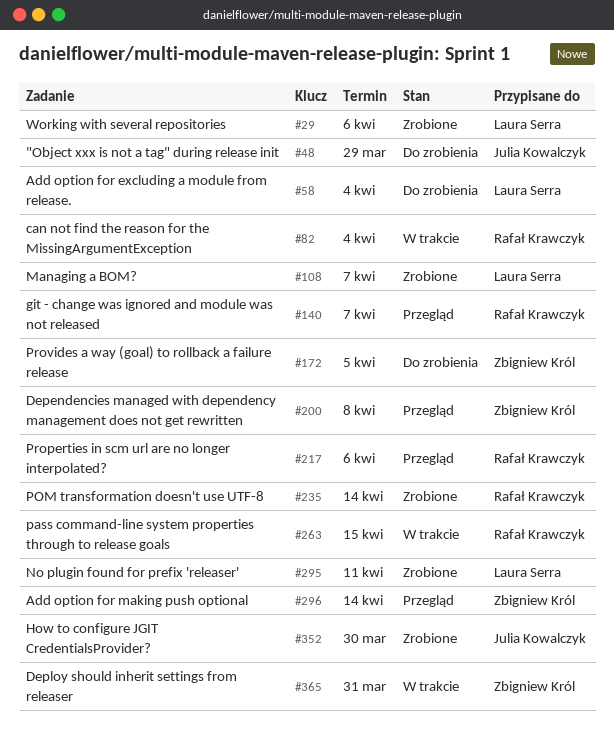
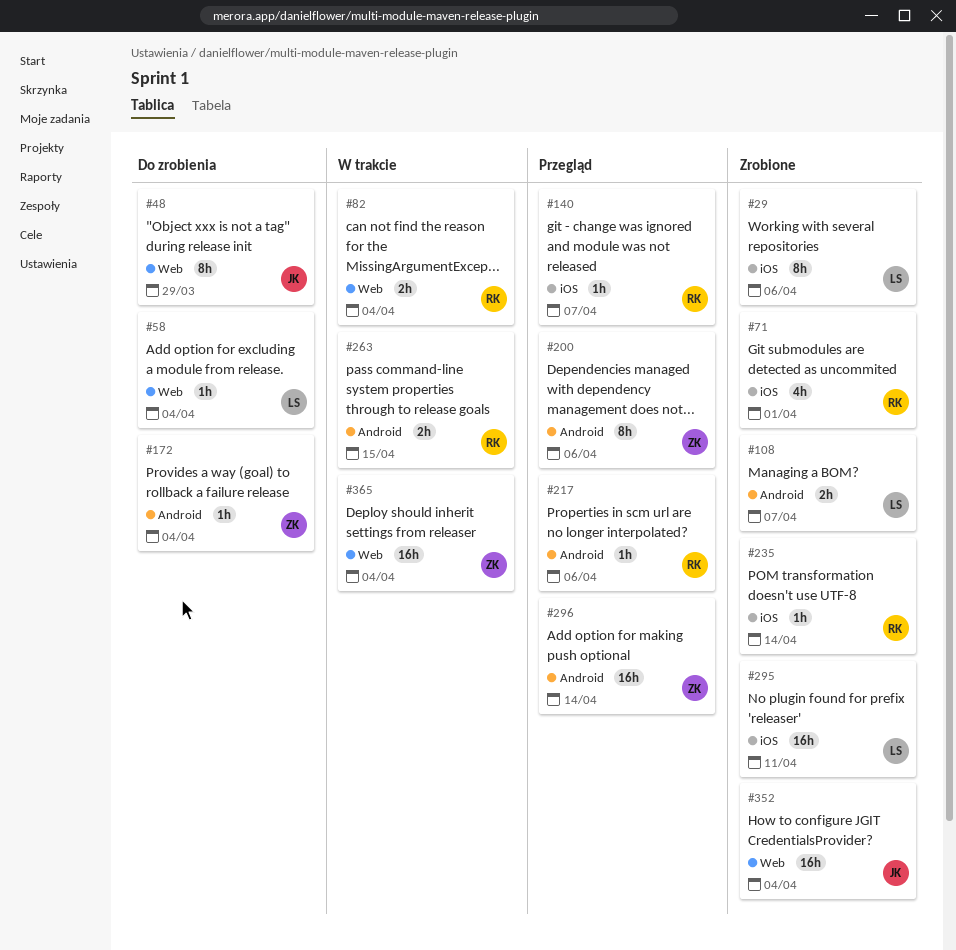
#71: none -> present
#172, due: Apr 5 -> Apr 4
#200, due: Apr 8 -> Apr 6
#352, due: Mar 30 -> Apr 4
#365, due: Mar 31 -> Apr 4

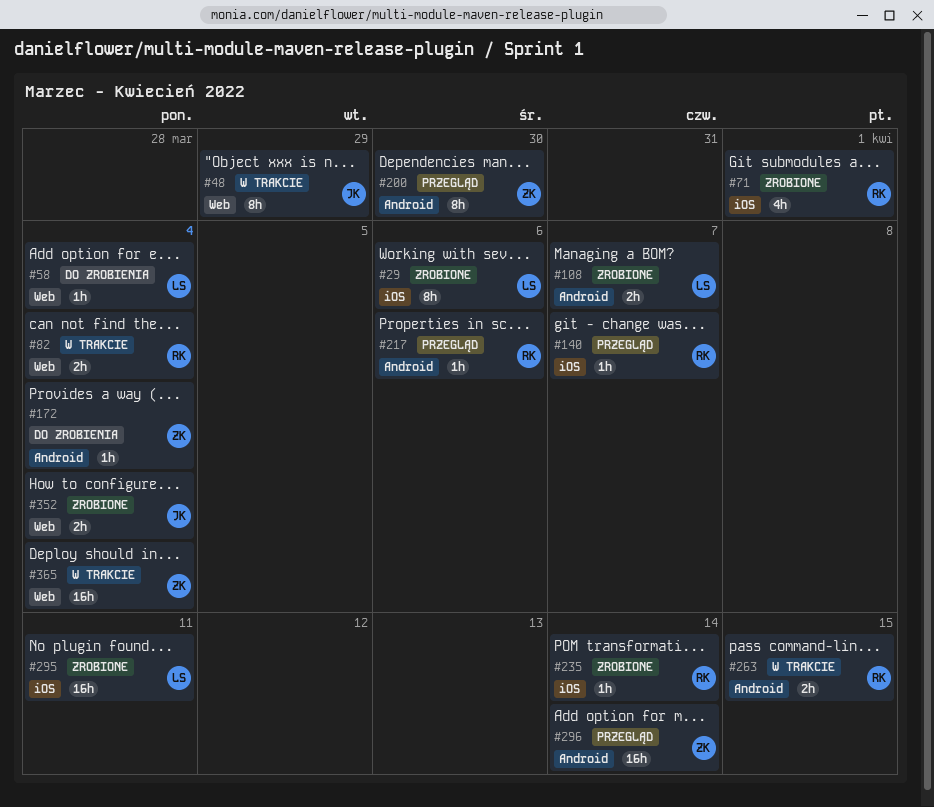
#48, status: Do zrobienia -> W trakcie
#200, due: Apr 6 -> Mar 30
#352, estimate: 16h -> 2h

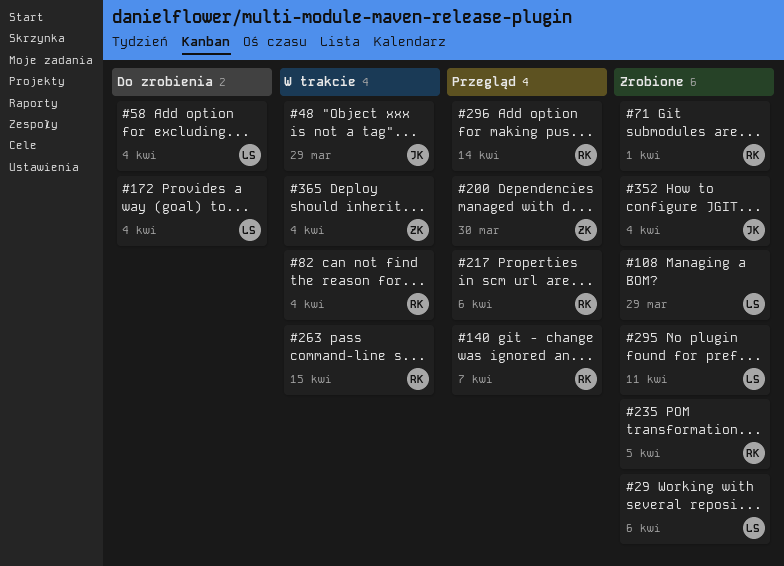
#108, due: Apr 7 -> Mar 29
#172, owner: ZK -> LS
#235, due: Apr 14 -> Apr 5
#296, owner: ZK -> RK

